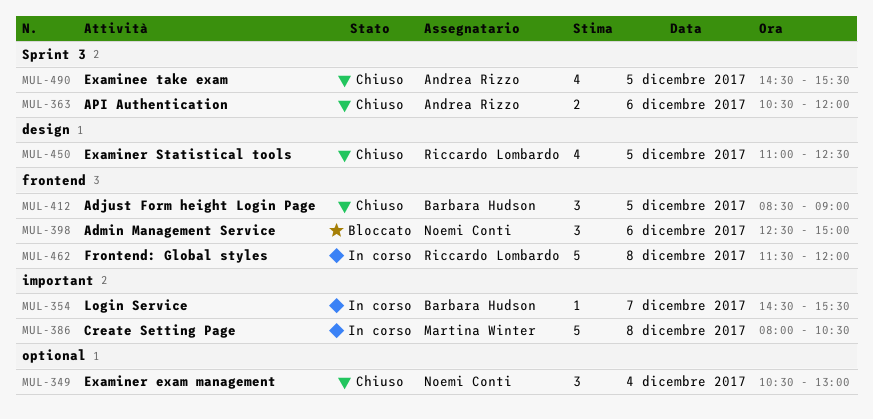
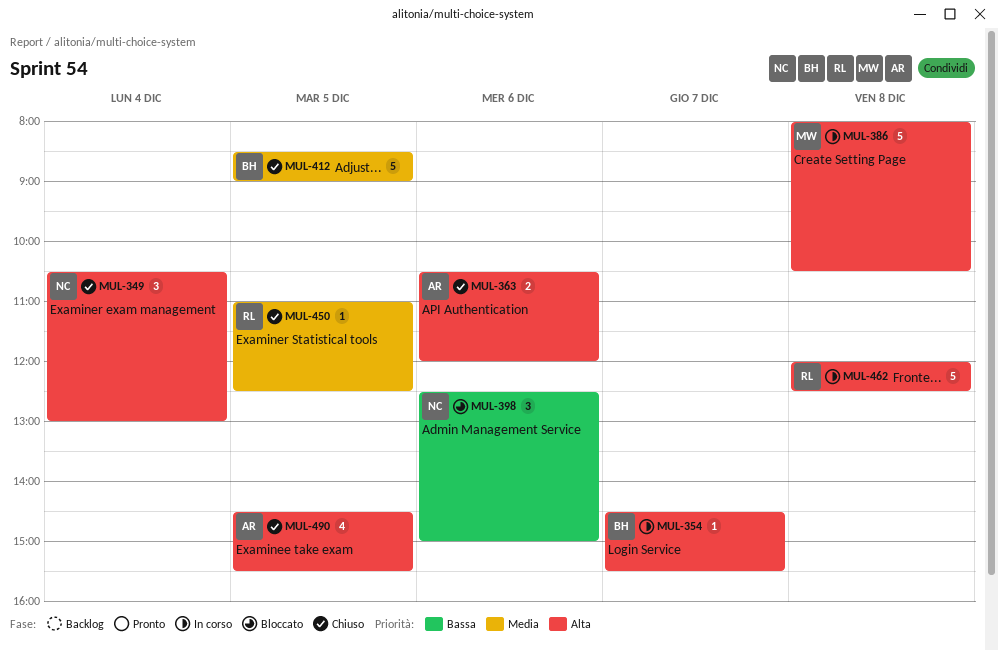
MUL-412, estimate: 3 -> 5
MUL-450, estimate: 4 -> 1
MUL-462, begins: 11:30 -> 12:00
MUL-462, ends: 12:00 -> 12:30

